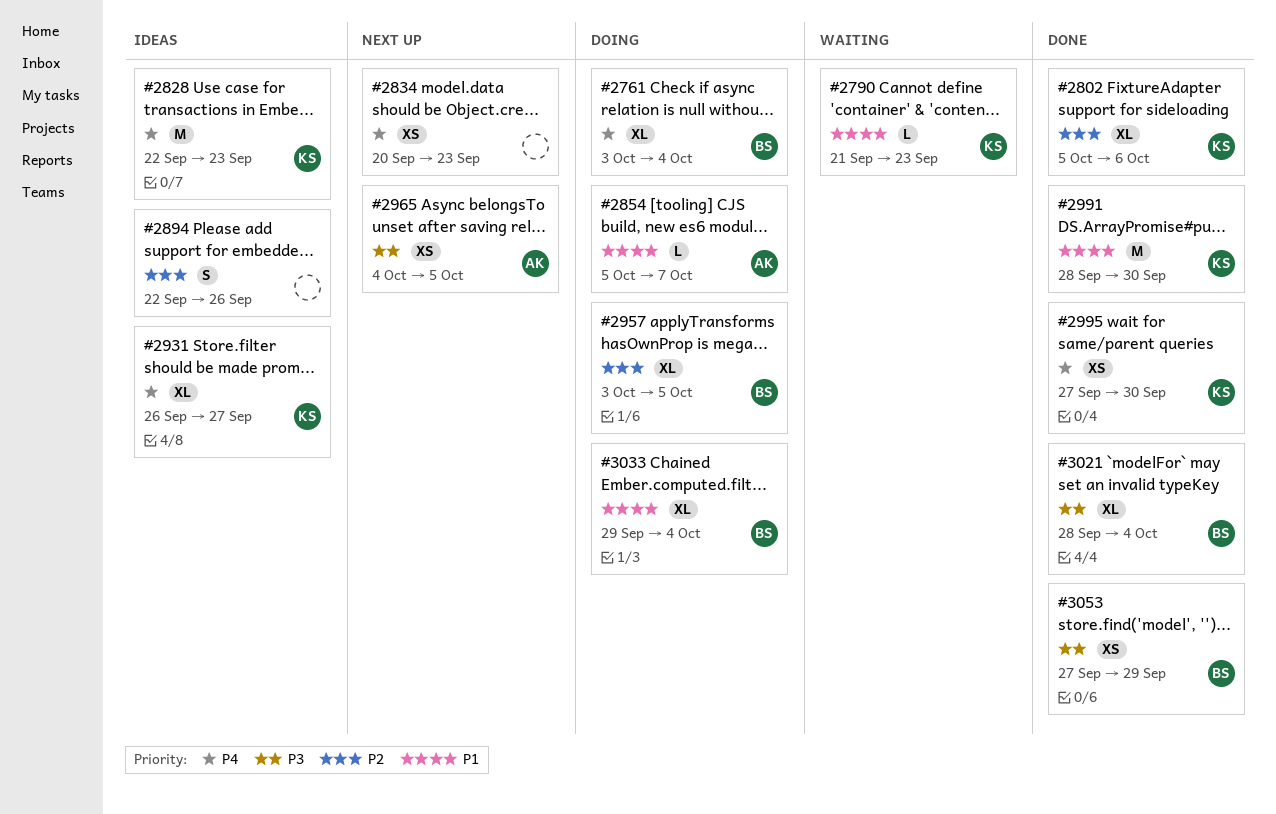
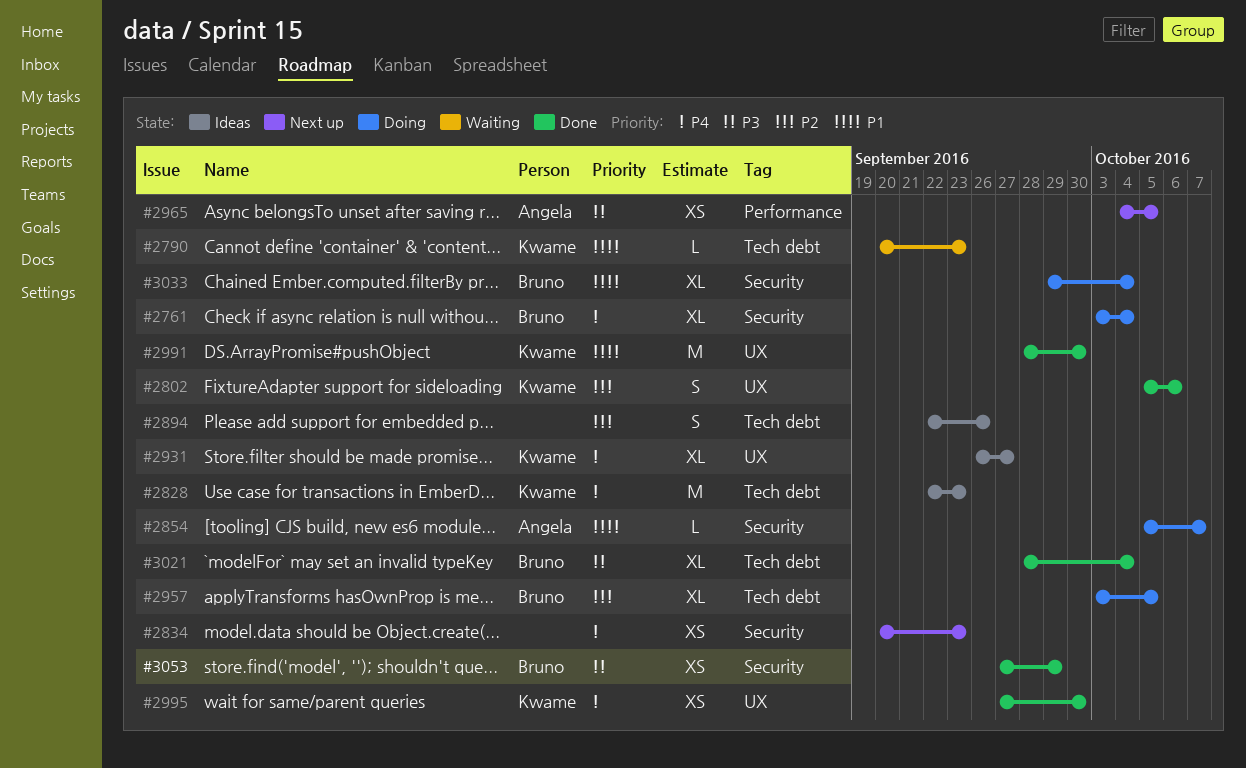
#2790, start: Sep 21 -> Sep 20
#2802, estimate: XL -> S

